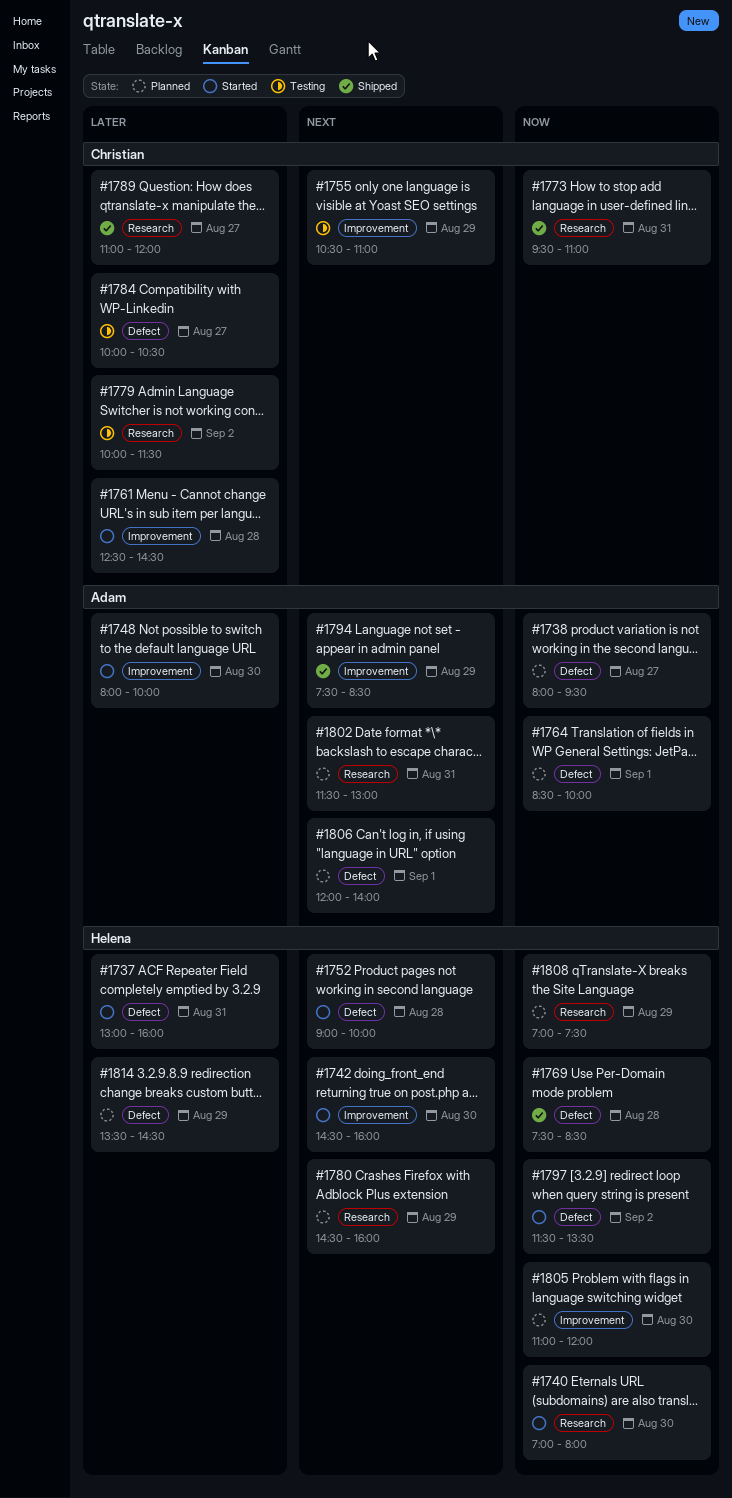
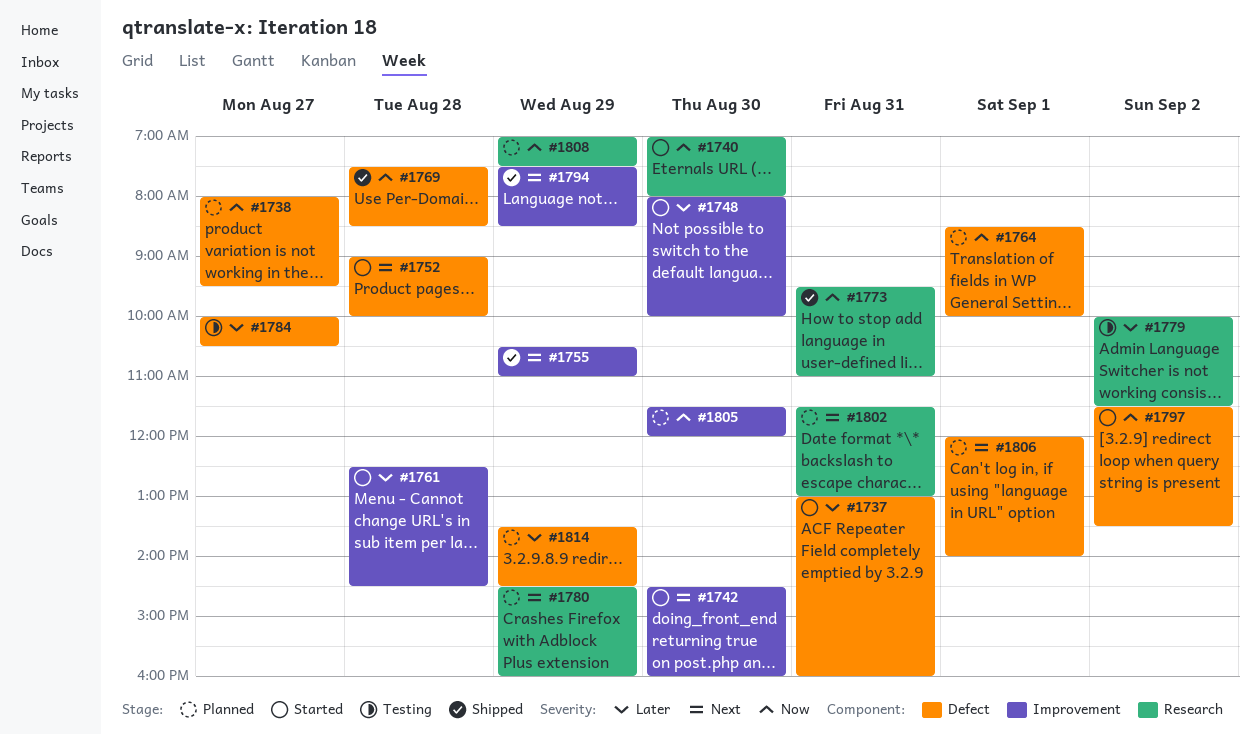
#1755, status: Testing -> Shipped
#1789: present -> none
#1805, begins: 11:00 -> 11:30

